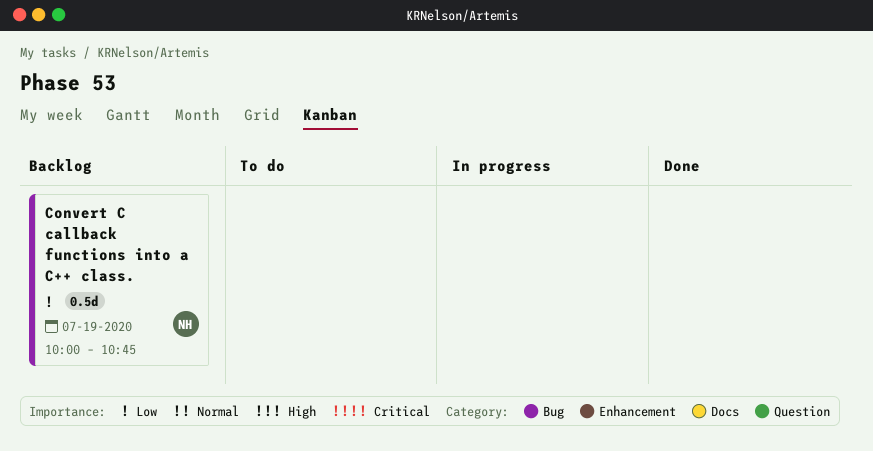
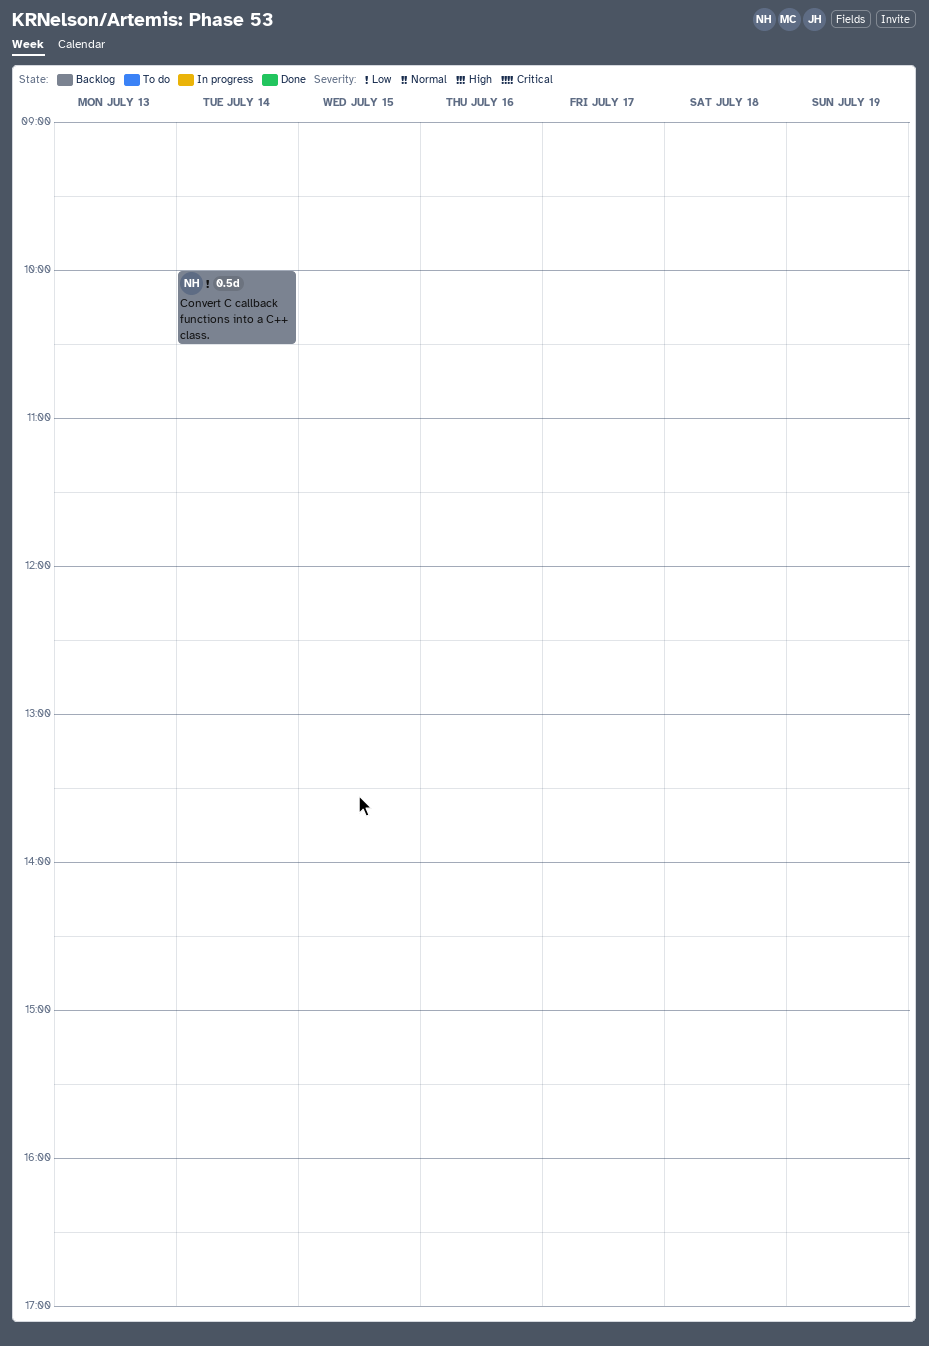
Convert C callback functions into a C++ class., day: Jul 19 -> Jul 14
Convert C callback functions into a C++ class., ends: 10:45 -> 10:30

